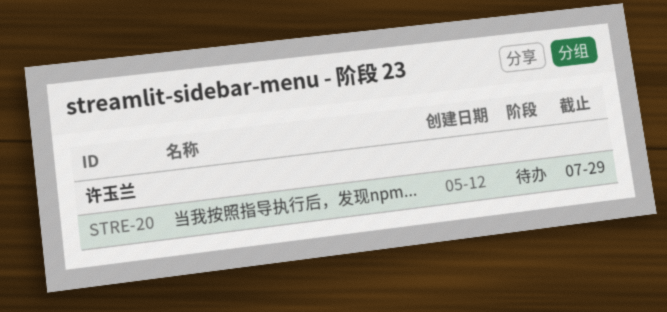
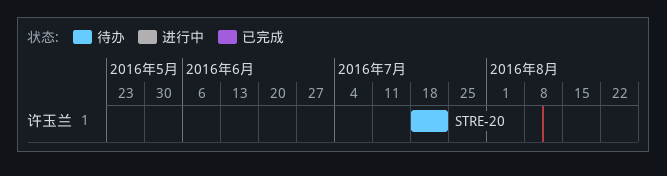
STRE-20, due: Jul 29 -> Jul 22

